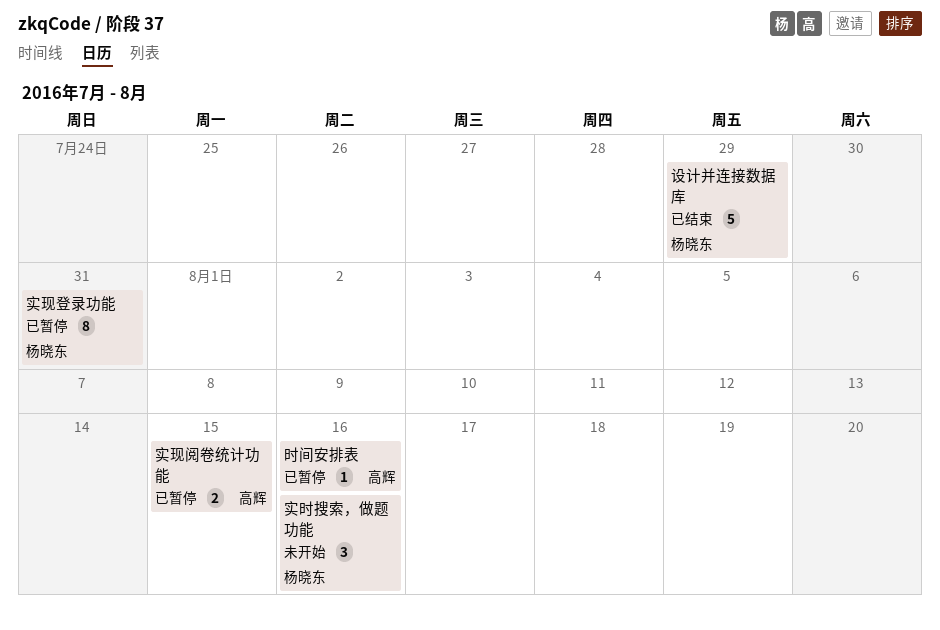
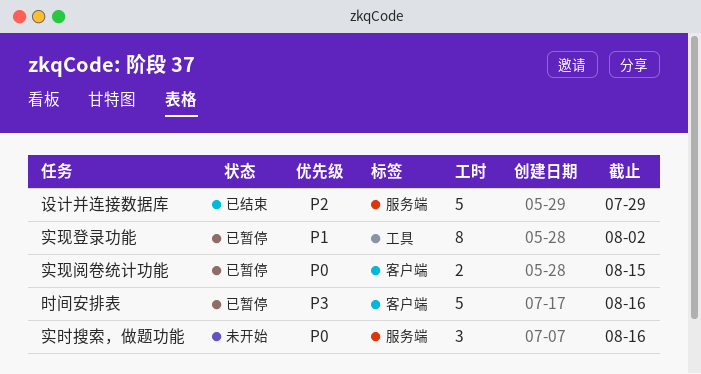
实现登录功能, due: Jul 31 -> Aug 2
时间安排表, estimate: 1 -> 5

